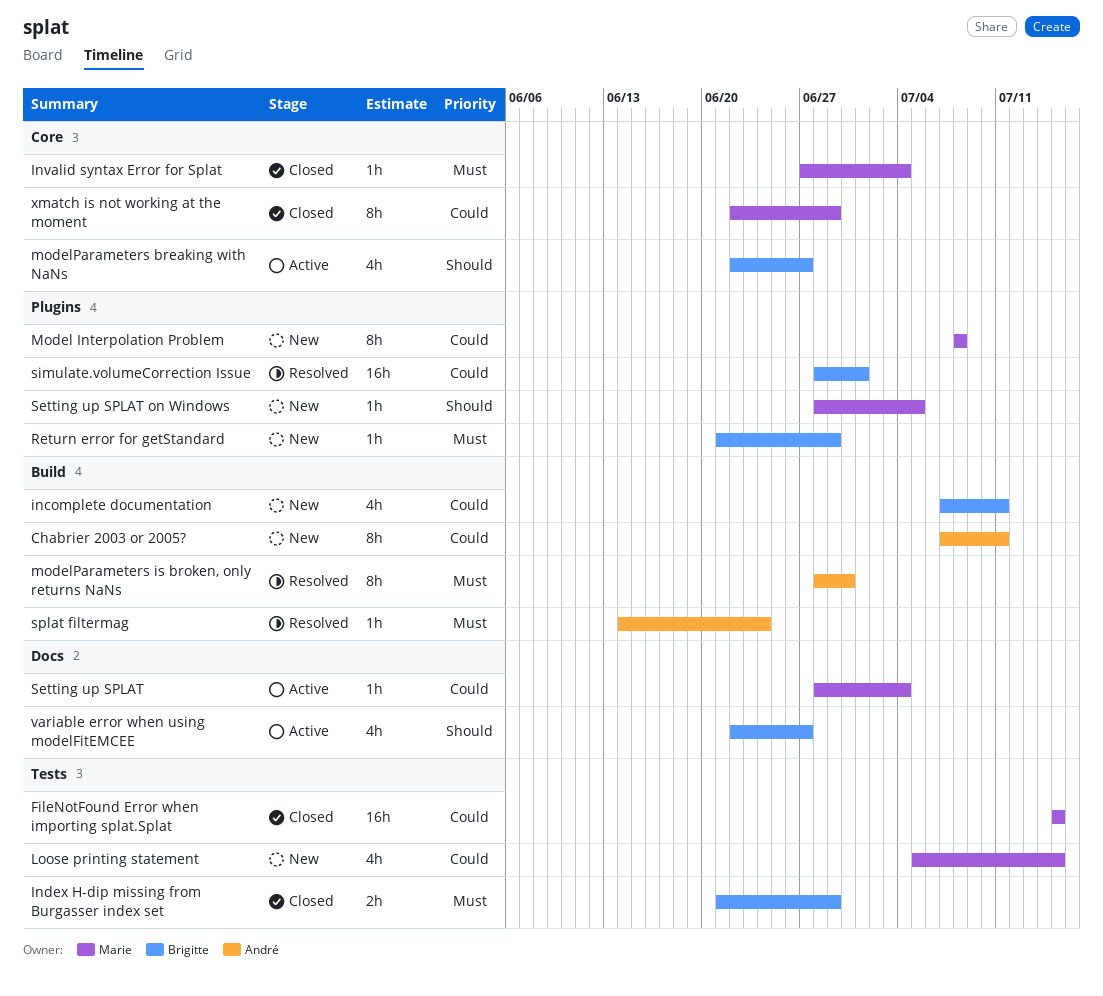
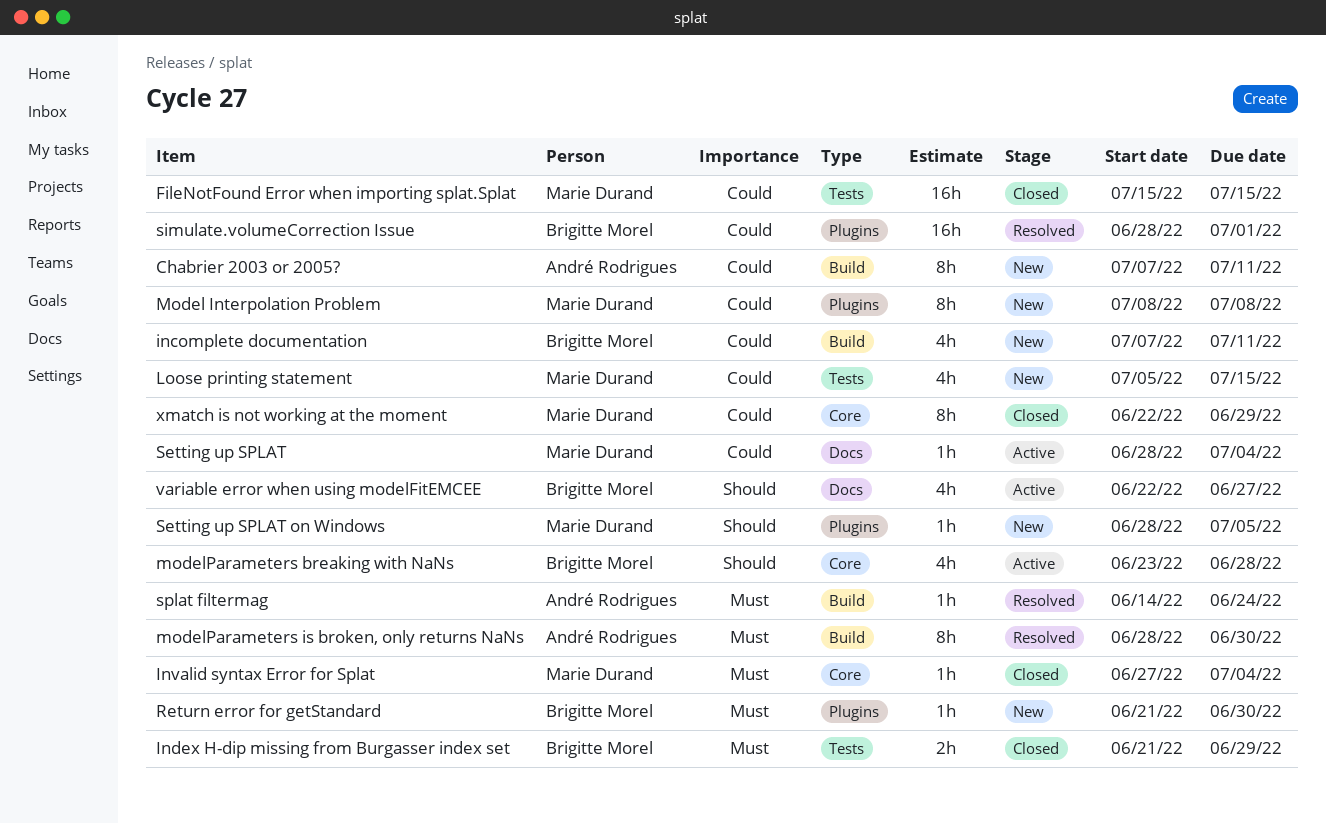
modelParameters breaking with NaNs, start: Jun 22 -> Jun 23
modelParameters breaking with NaNs, due: Jun 27 -> Jun 28
Return error for getStandard, due: Jun 29 -> Jun 30

